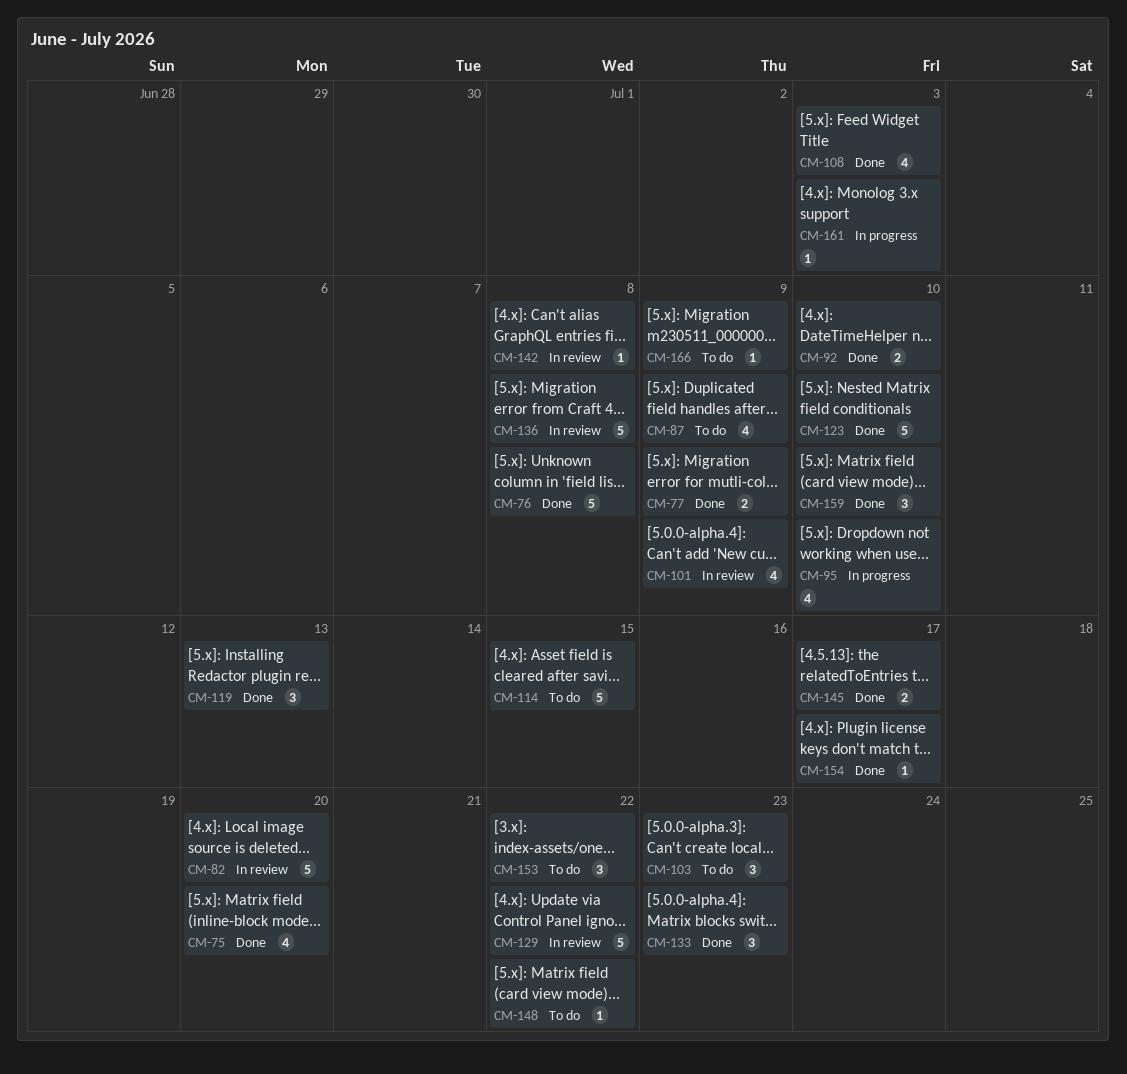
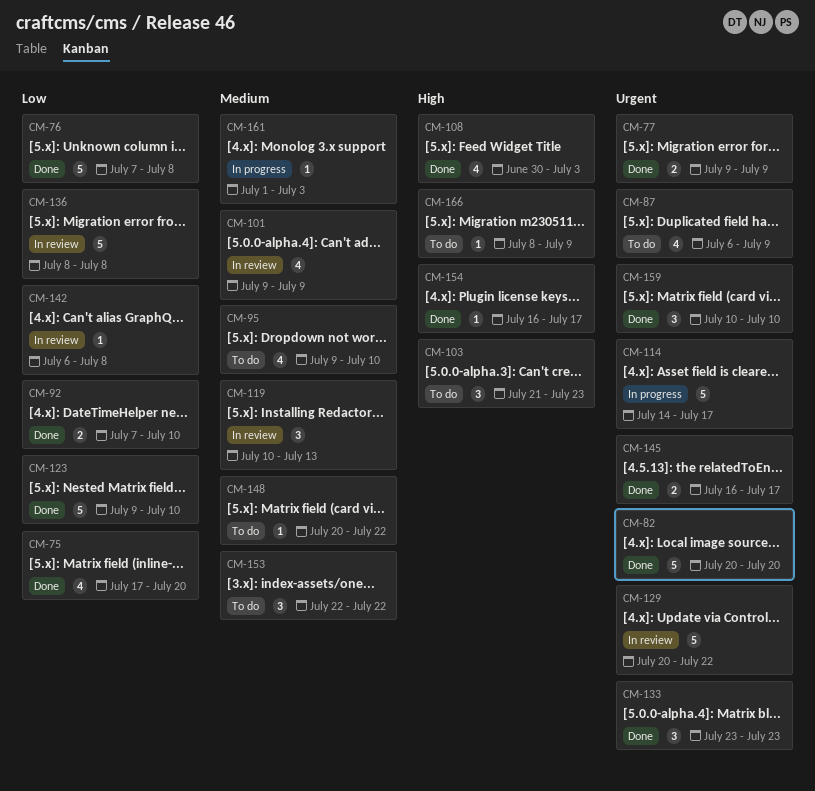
CM-82, status: In review -> Done
CM-95, status: In progress -> To do
CM-114, status: To do -> In progress
CM-114, due: Jul 15 -> Jul 17
CM-119, status: Done -> In review

